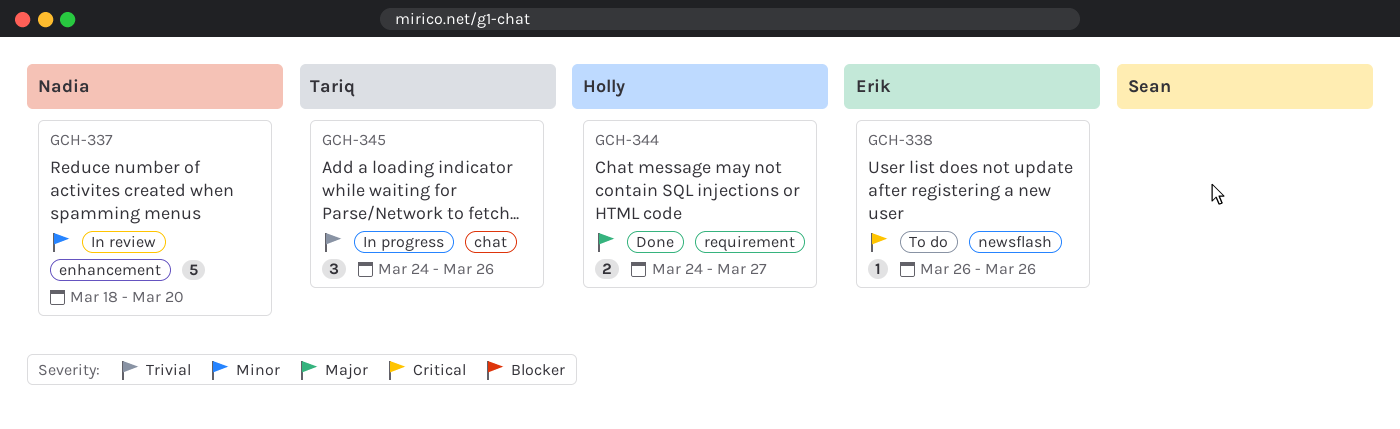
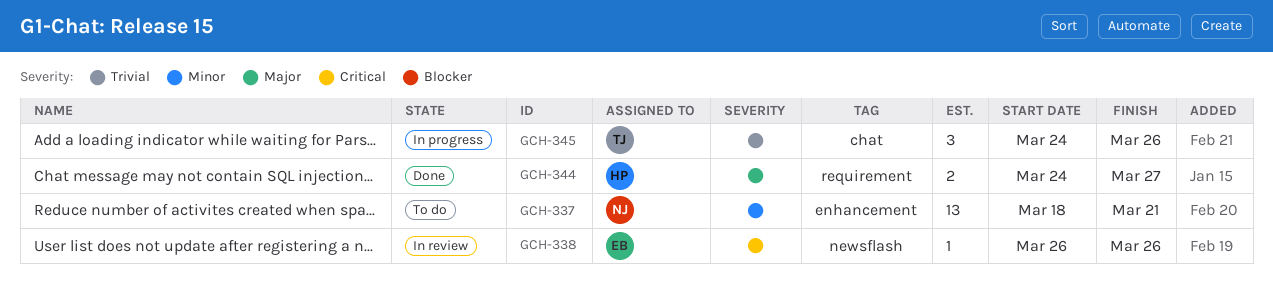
GCH-337, status: In review -> To do
GCH-337, estimate: 5 -> 13
GCH-337, due: Mar 20 -> Mar 21
GCH-338, status: To do -> In review

